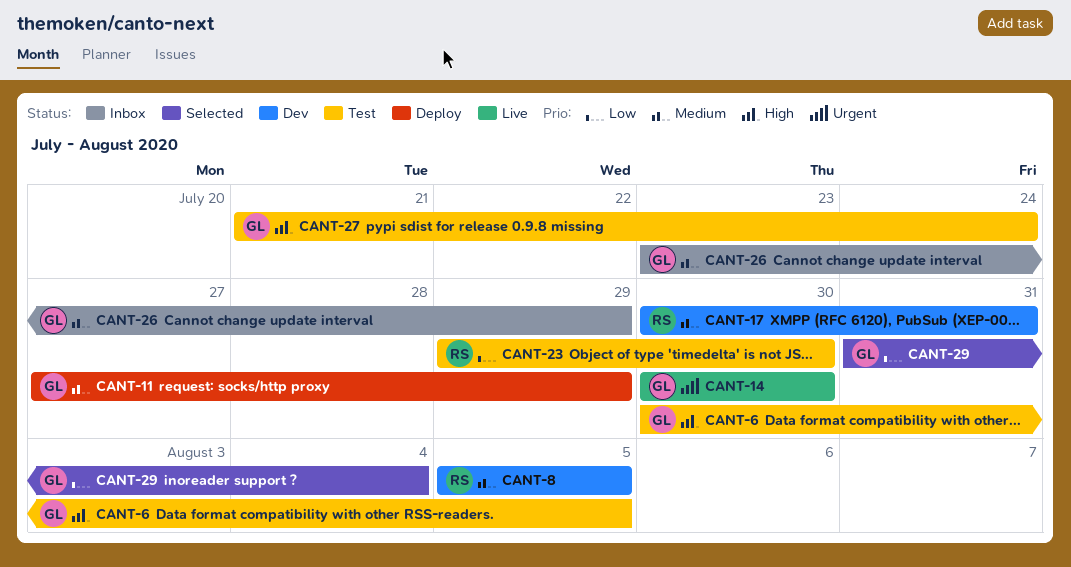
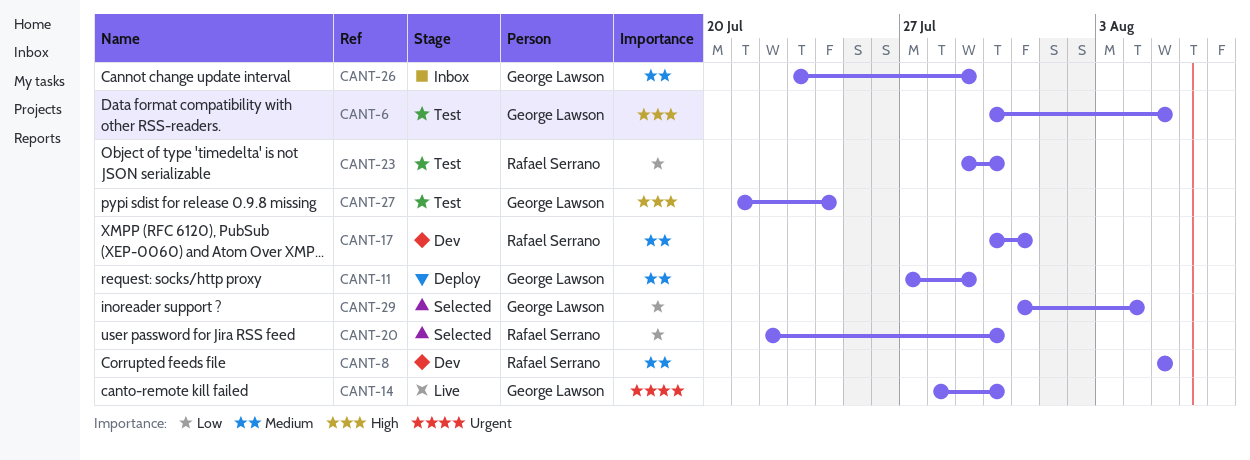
CANT-14, start: Jul 30 -> Jul 28
CANT-20: none -> present

